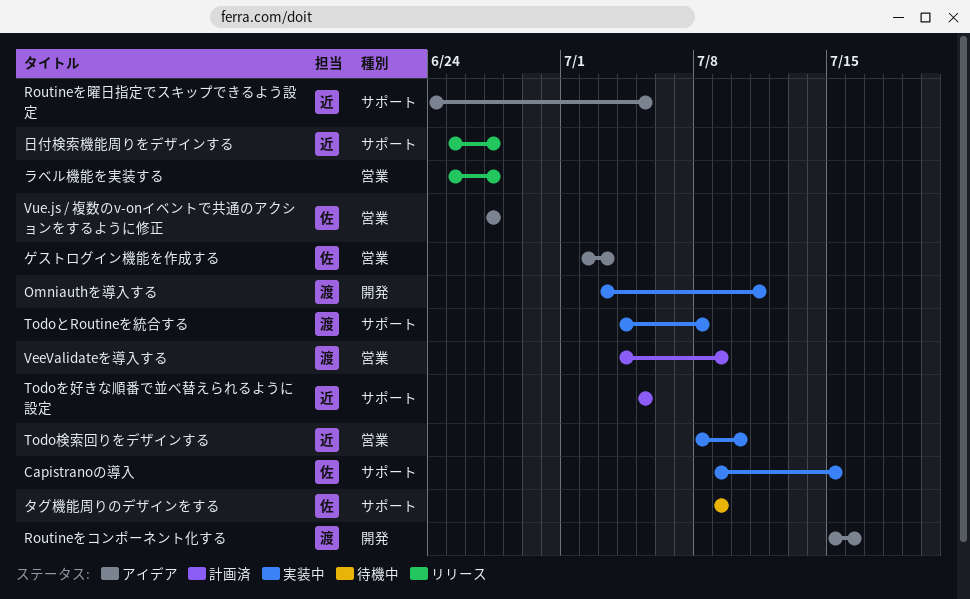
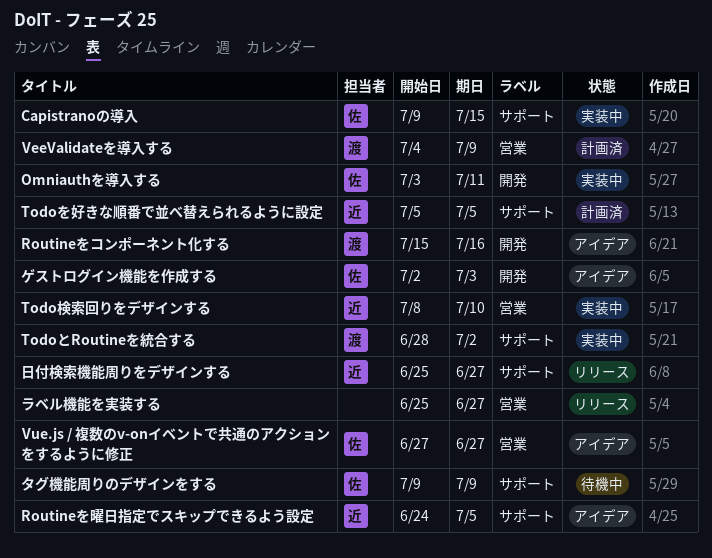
Omniauthを導入する, owner: 渡 -> 佐
TodoとRoutineを統合する, start: Jul 4 -> Jun 28
TodoとRoutineを統合する, due: Jul 8 -> Jul 2
ゲストログイン機能を作成する, label: 営業 -> 開発

